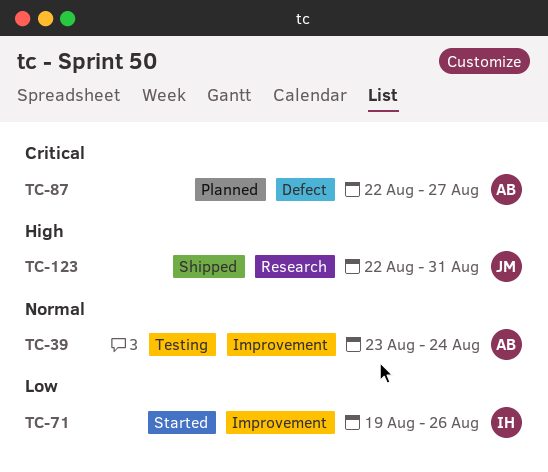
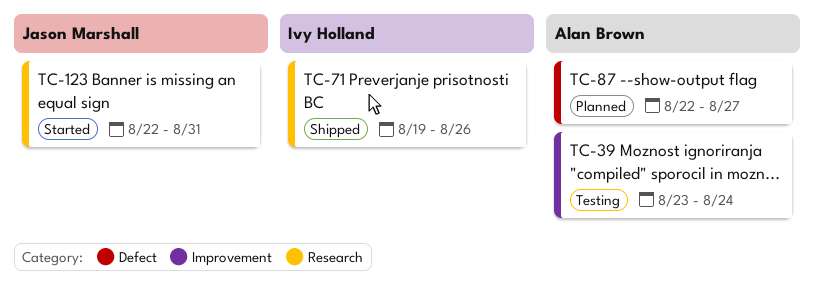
TC-71, status: Started -> Shipped
TC-71, label: Improvement -> Research
TC-123, status: Shipped -> Started

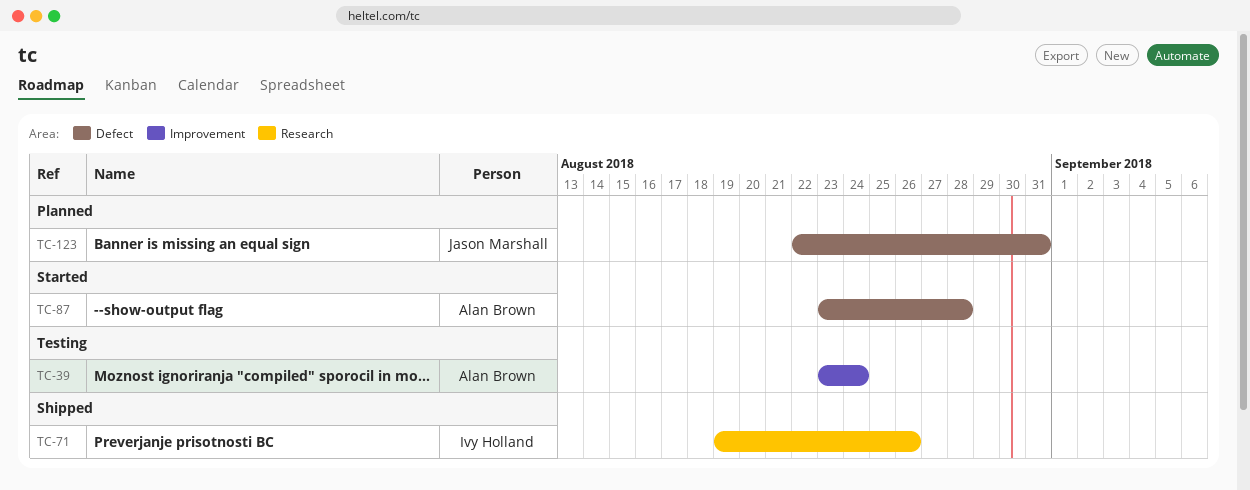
TC-87, status: Planned -> Started
TC-87, start: Aug 22 -> Aug 23
TC-87, due: Aug 27 -> Aug 28
TC-123, status: Started -> Planned
TC-123, label: Research -> Defect

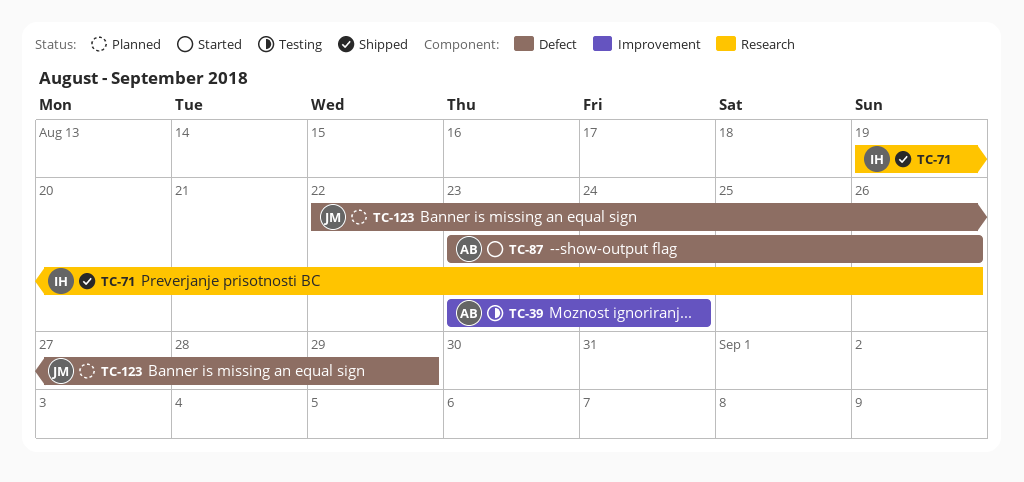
TC-87, due: Aug 28 -> Aug 26
TC-123, due: Aug 31 -> Aug 29

